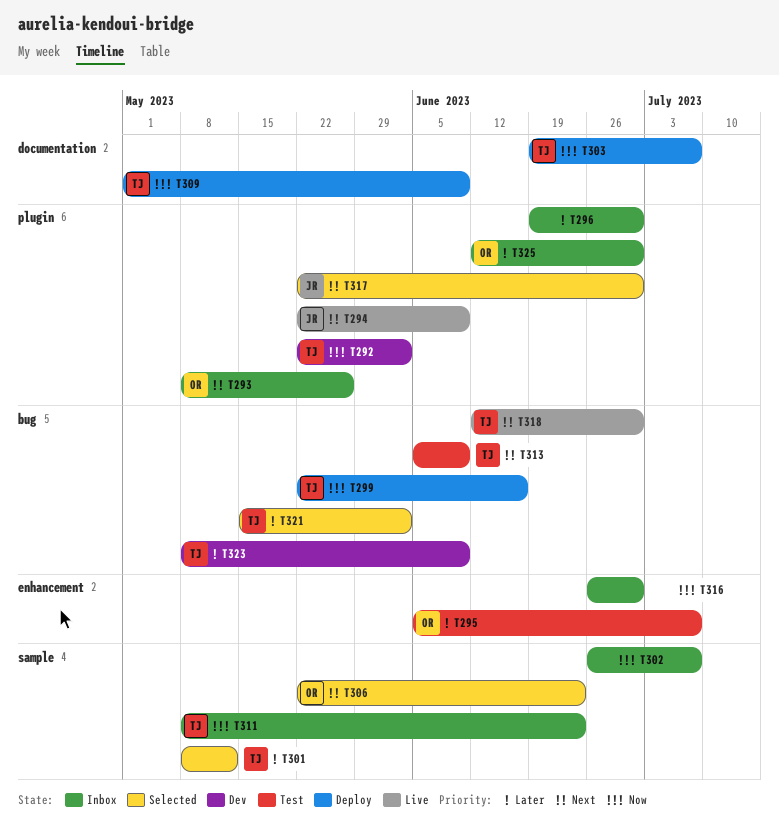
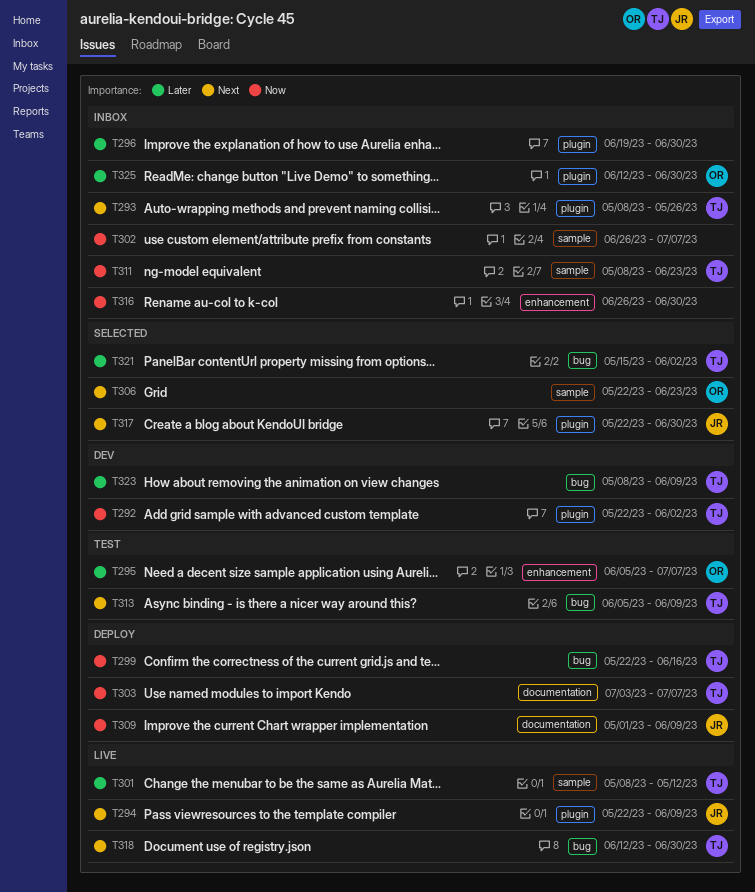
T293, owner: OR -> TJ
T301, status: Selected -> Live
T303, start: Jun 19 -> Jul 3
T309, owner: TJ -> JR

